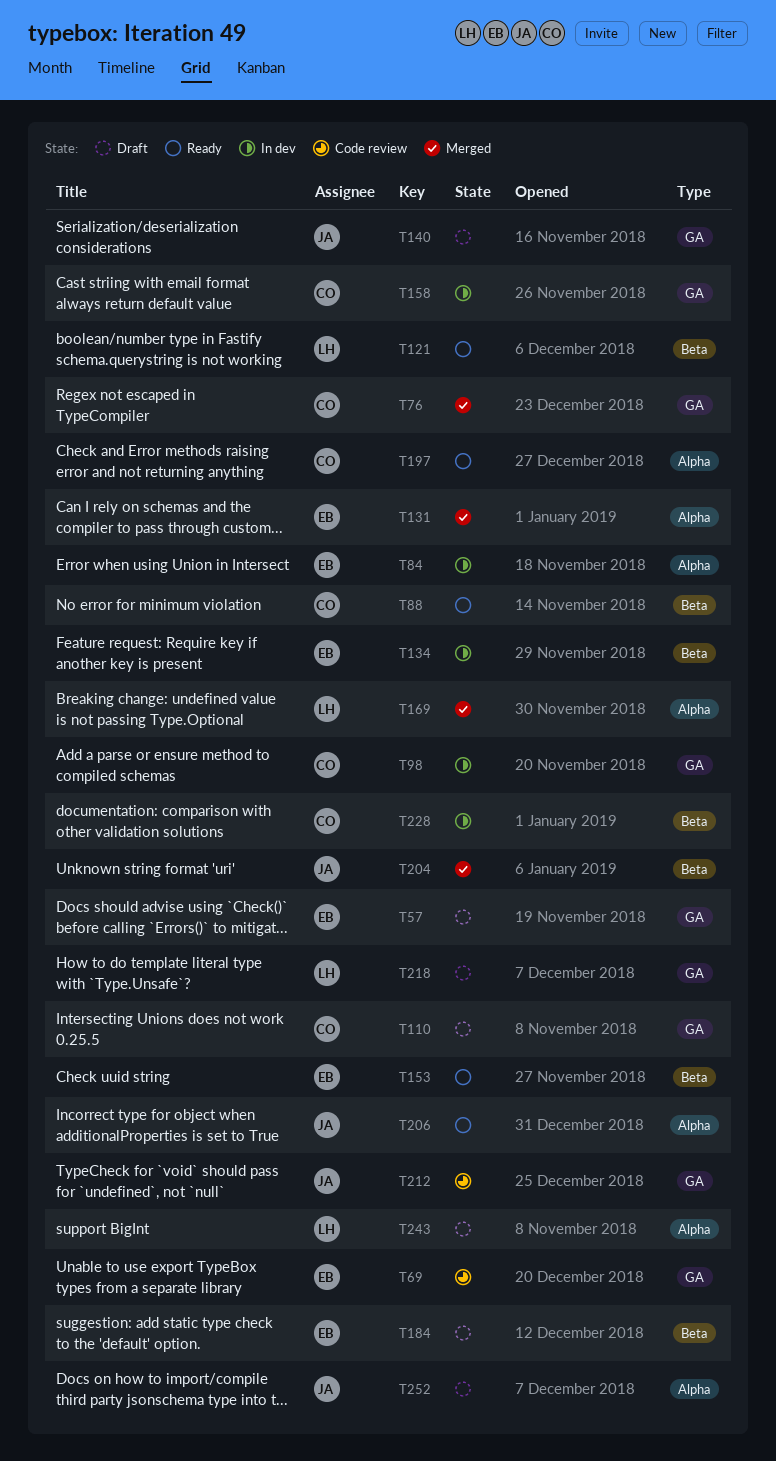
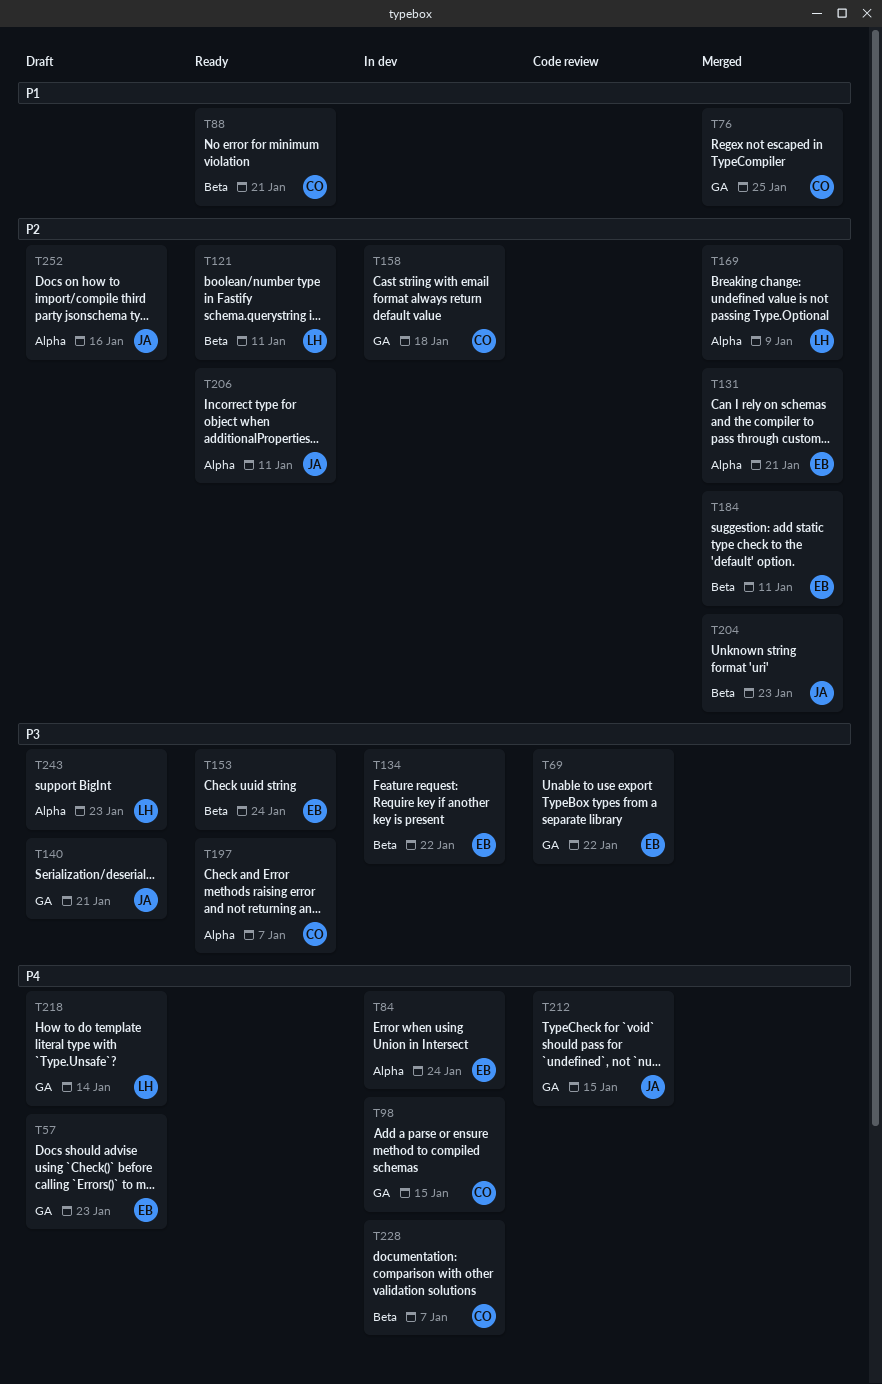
T110: present -> none
T184, status: Draft -> Merged

